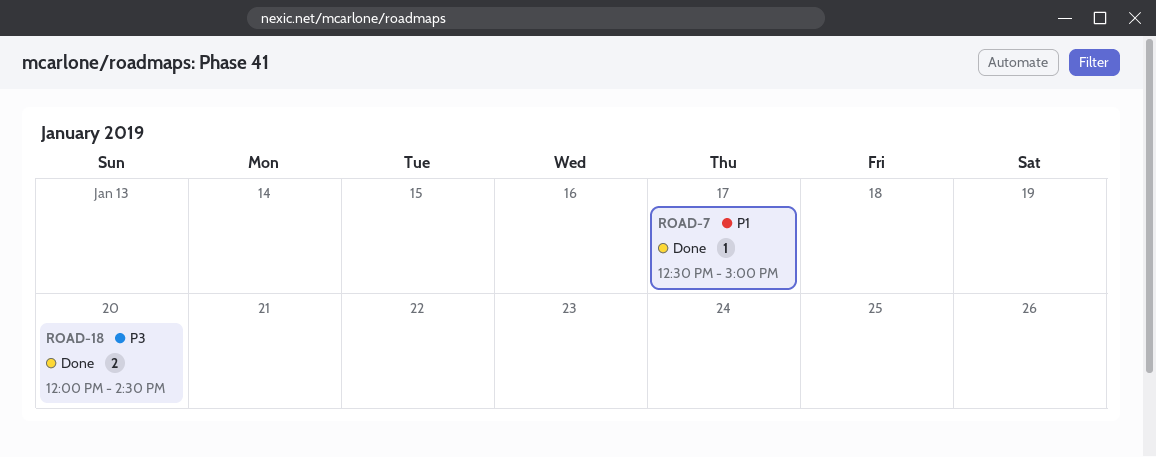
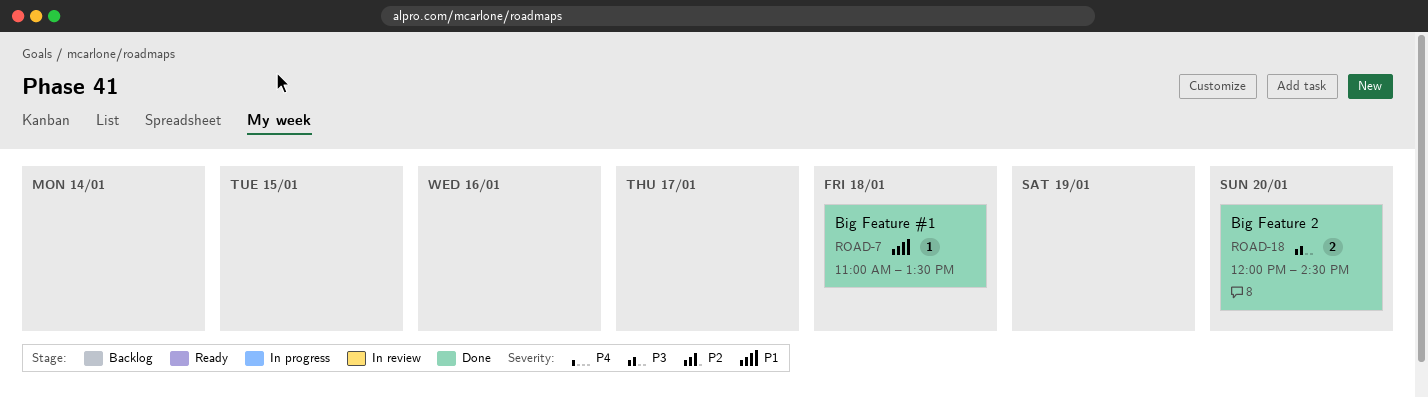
ROAD-7, day: Jan 17 -> Jan 18
ROAD-7, begins: 12:30 -> 11:00
ROAD-7, ends: 15:00 -> 13:30

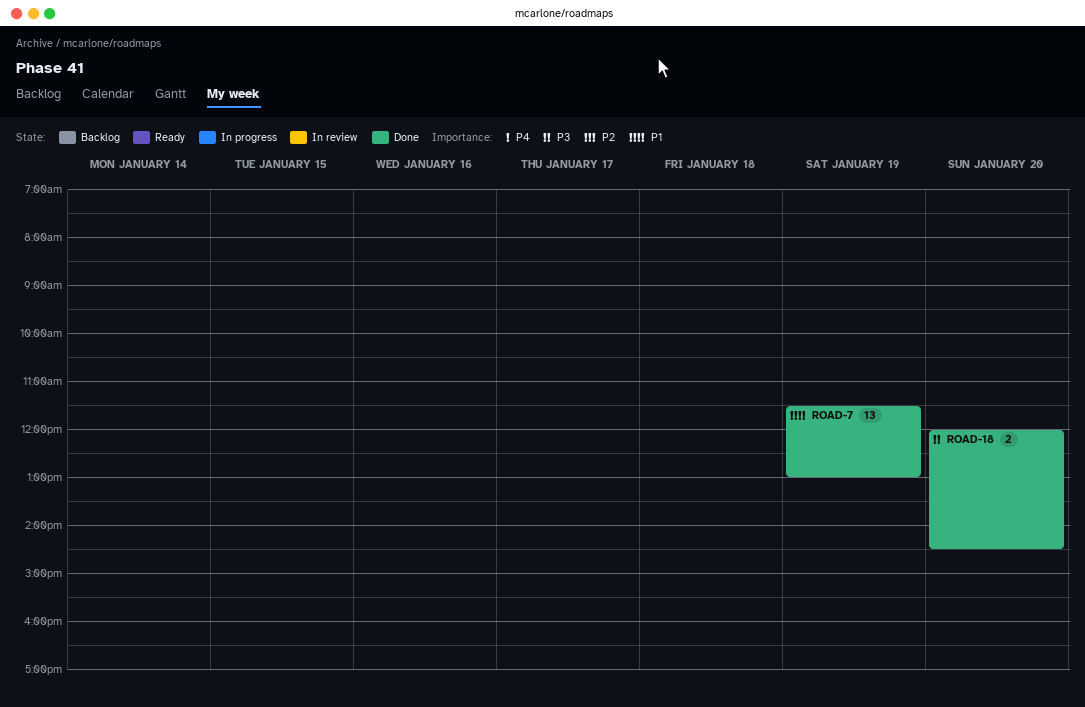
ROAD-7, estimate: 1 -> 13
ROAD-7, day: Jan 18 -> Jan 19
ROAD-7, begins: 11:00 -> 11:30
ROAD-7, ends: 13:30 -> 13:00

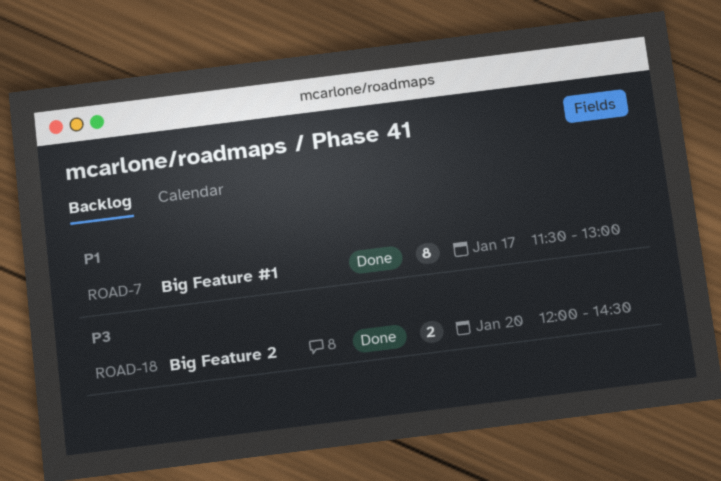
ROAD-7, estimate: 13 -> 8
ROAD-7, day: Jan 19 -> Jan 17

